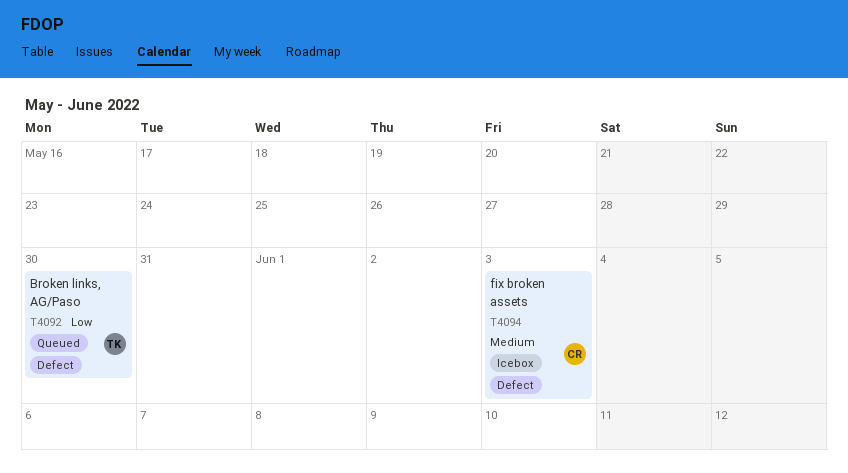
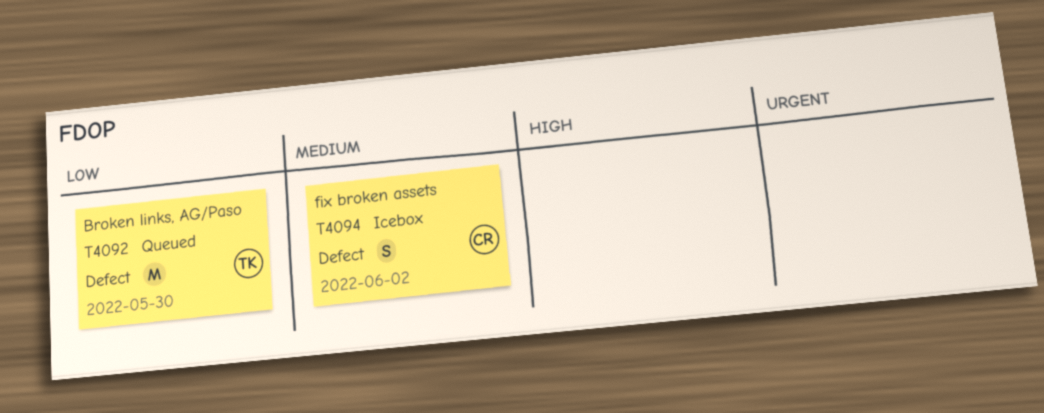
T4094, due: Jun 3 -> Jun 2

